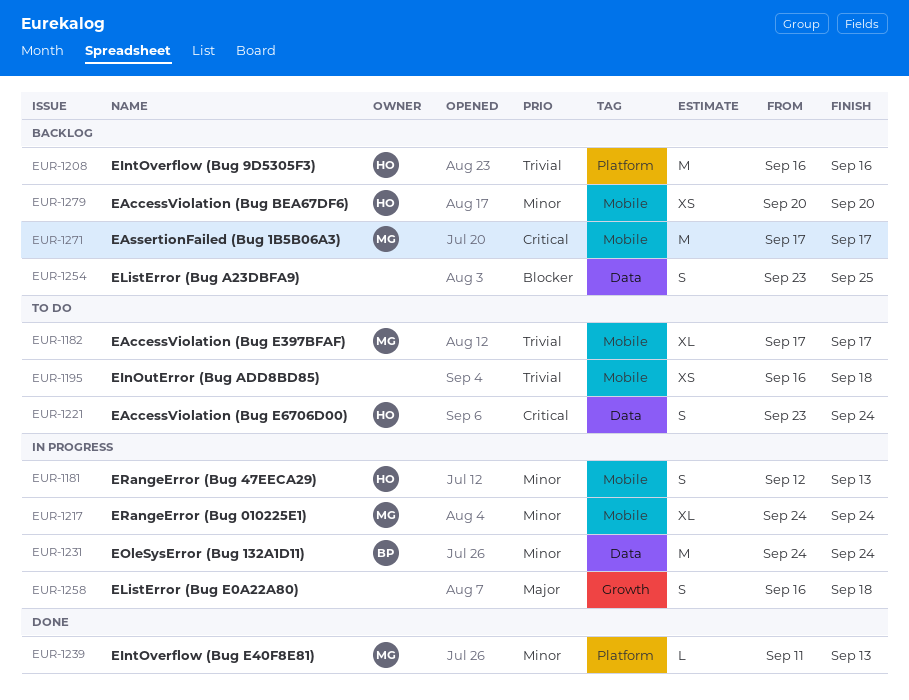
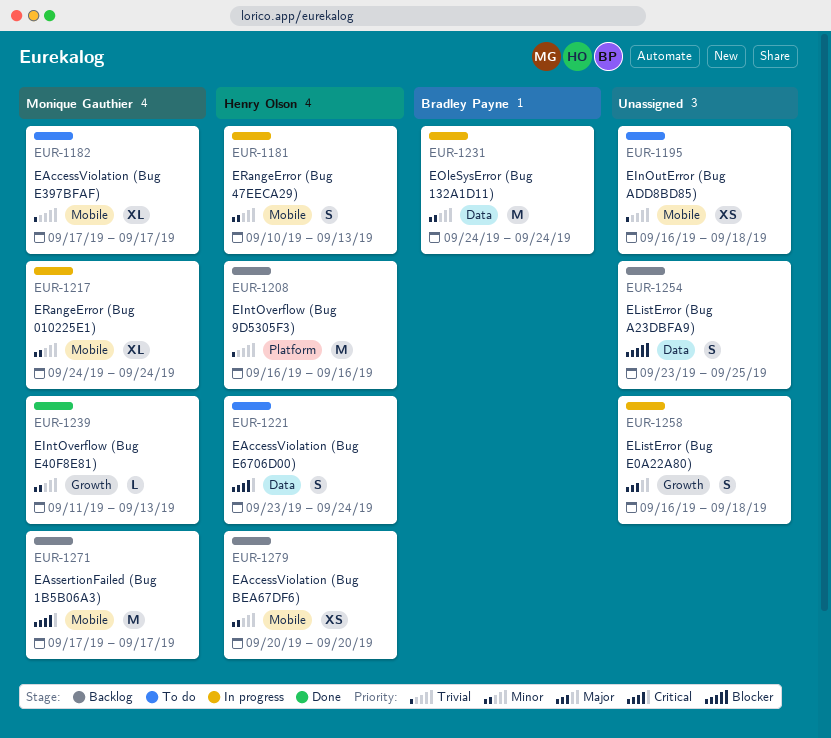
EUR-1181, start: Sep 12 -> Sep 10
EUR-1239, label: Platform -> Growth

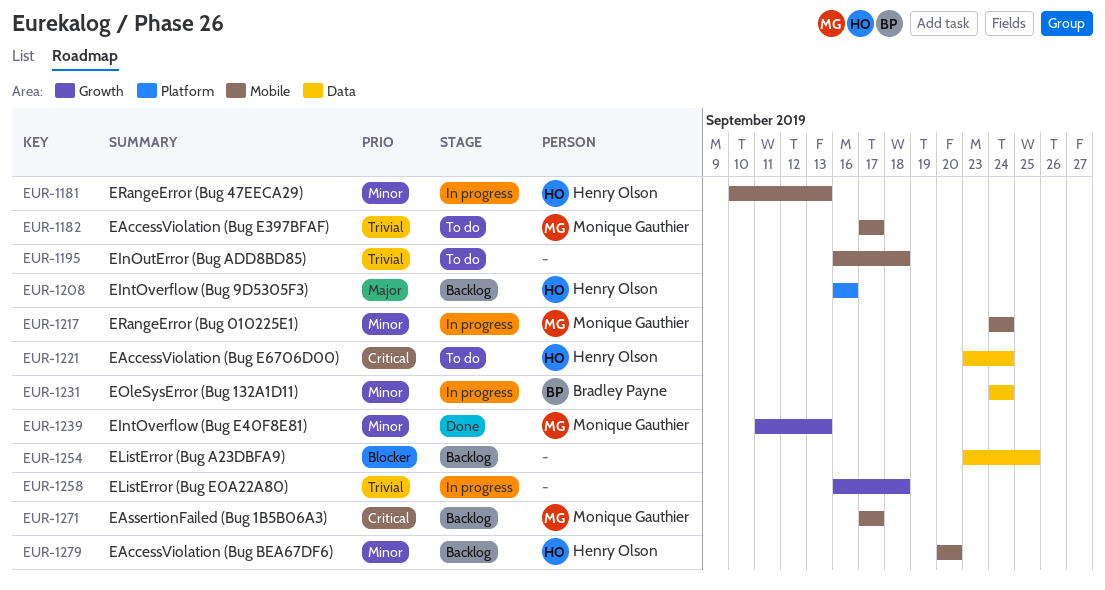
EUR-1208, priority: Trivial -> Major
EUR-1258, priority: Major -> Trivial

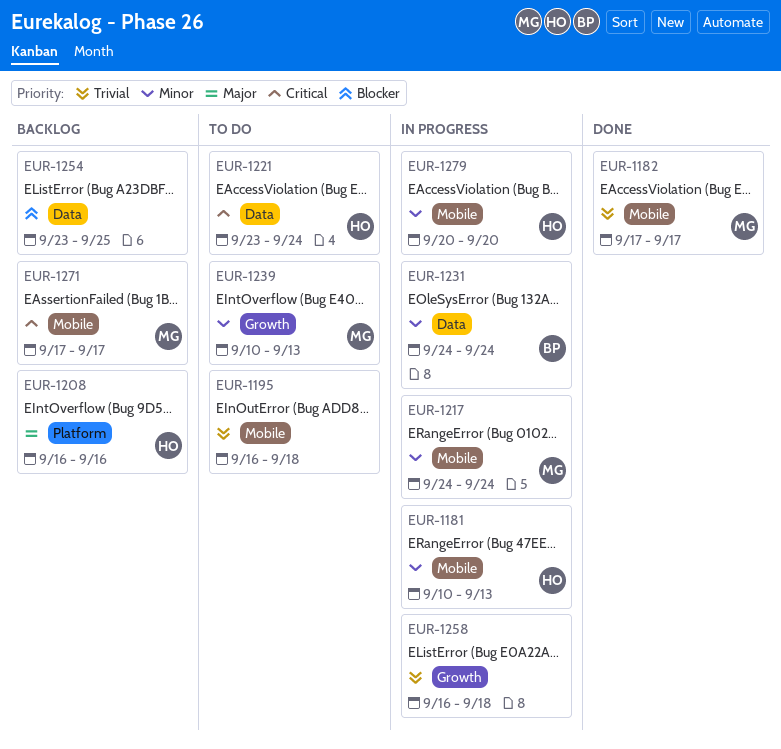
EUR-1182, status: To do -> Done
EUR-1239, status: Done -> To do
EUR-1239, start: Sep 11 -> Sep 10
EUR-1279, status: Backlog -> In progress

